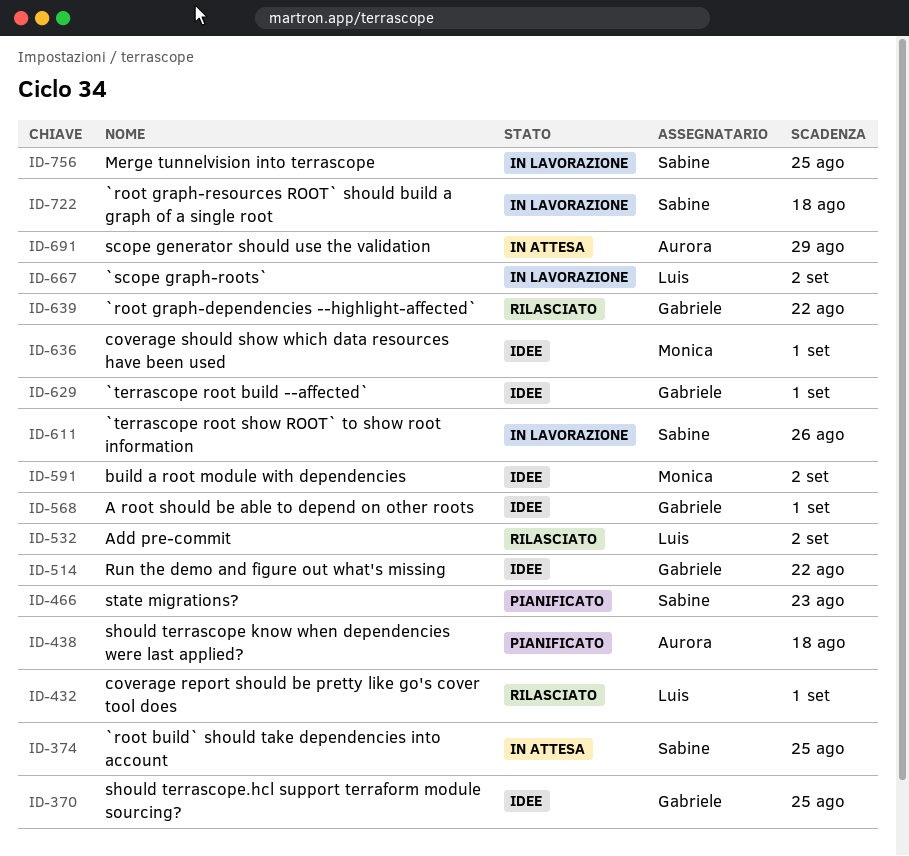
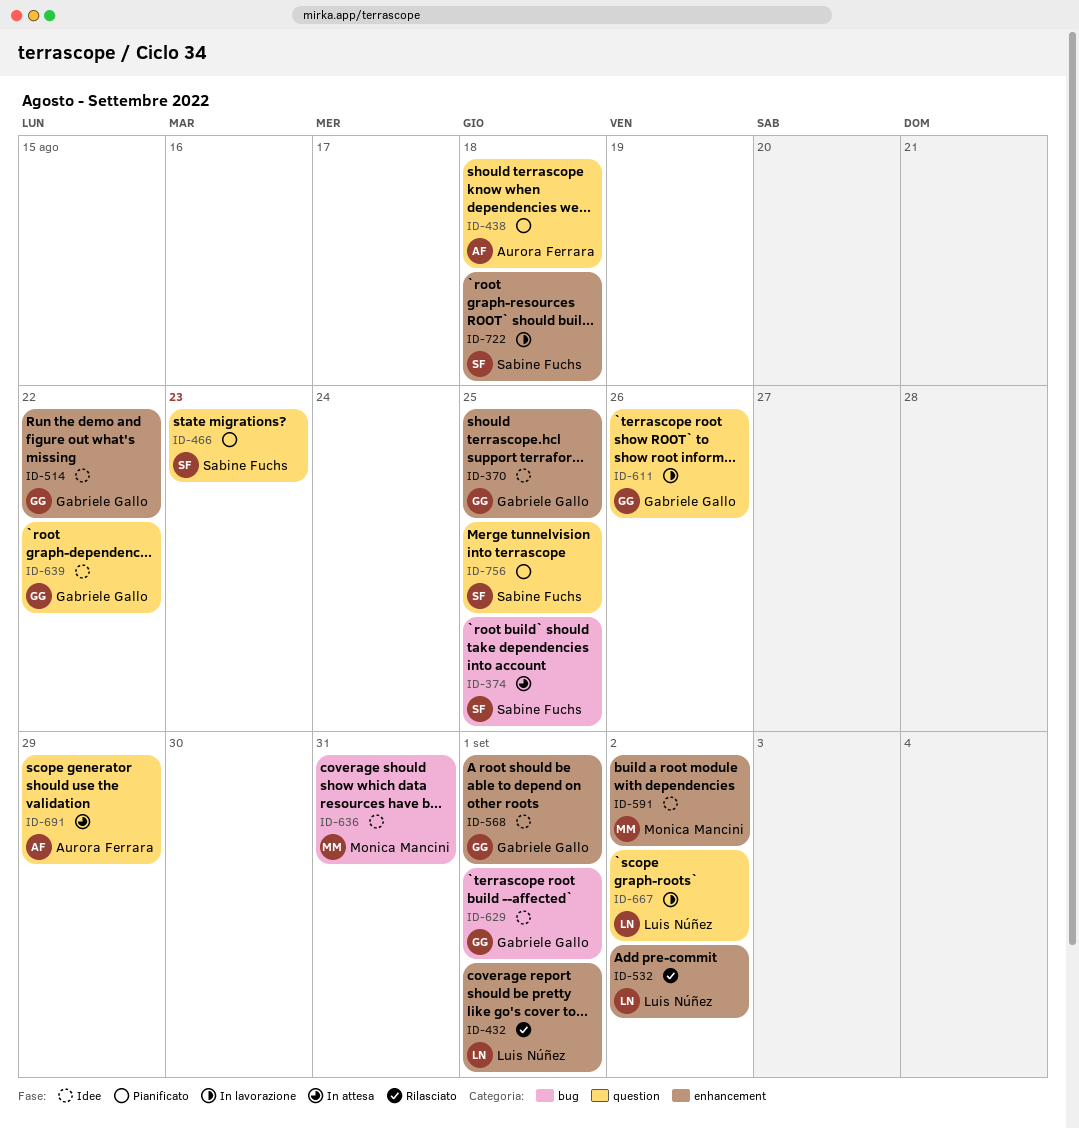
ID-611, owner: Sabine Fuchs -> Gabriele Gallo
ID-636, due: Sep 1 -> Aug 31
ID-639, status: Rilasciato -> Idee
ID-756, status: In lavorazione -> Pianificato

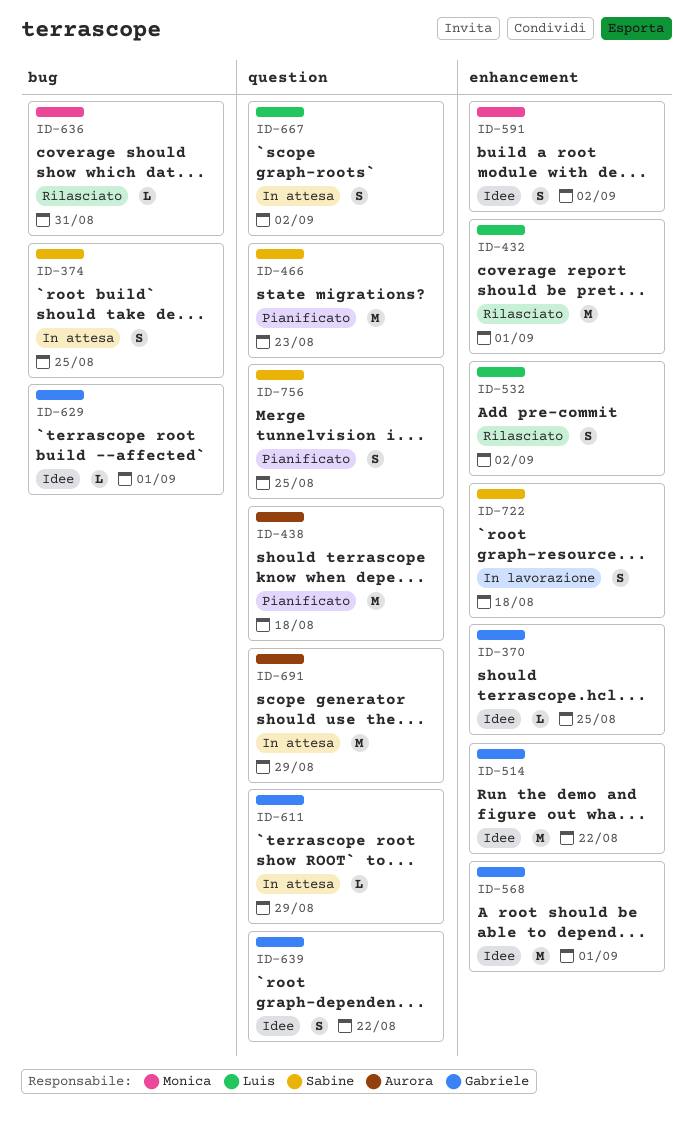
ID-611, status: In lavorazione -> In attesa
ID-611, due: Aug 26 -> Aug 29
ID-636, status: Idee -> Rilasciato
ID-667, status: In lavorazione -> In attesa

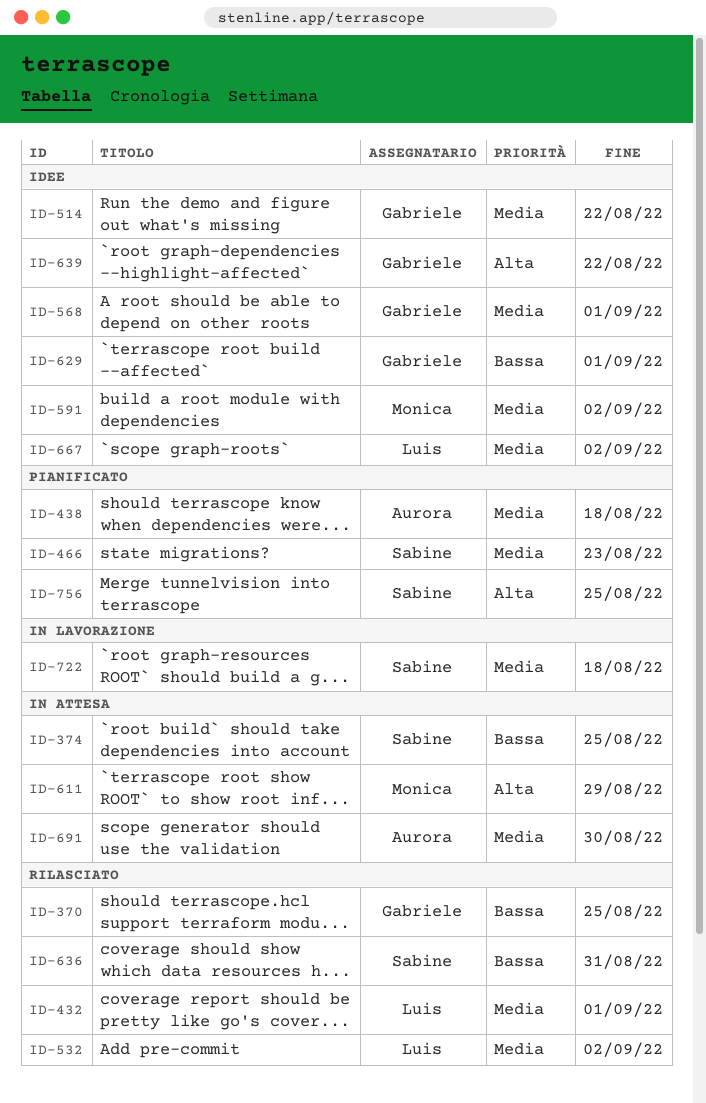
ID-370, status: Idee -> Rilasciato
ID-611, owner: Gabriele -> Monica
ID-636, owner: Monica -> Sabine
ID-667, status: In attesa -> Idee
ID-691, due: Aug 29 -> Aug 30

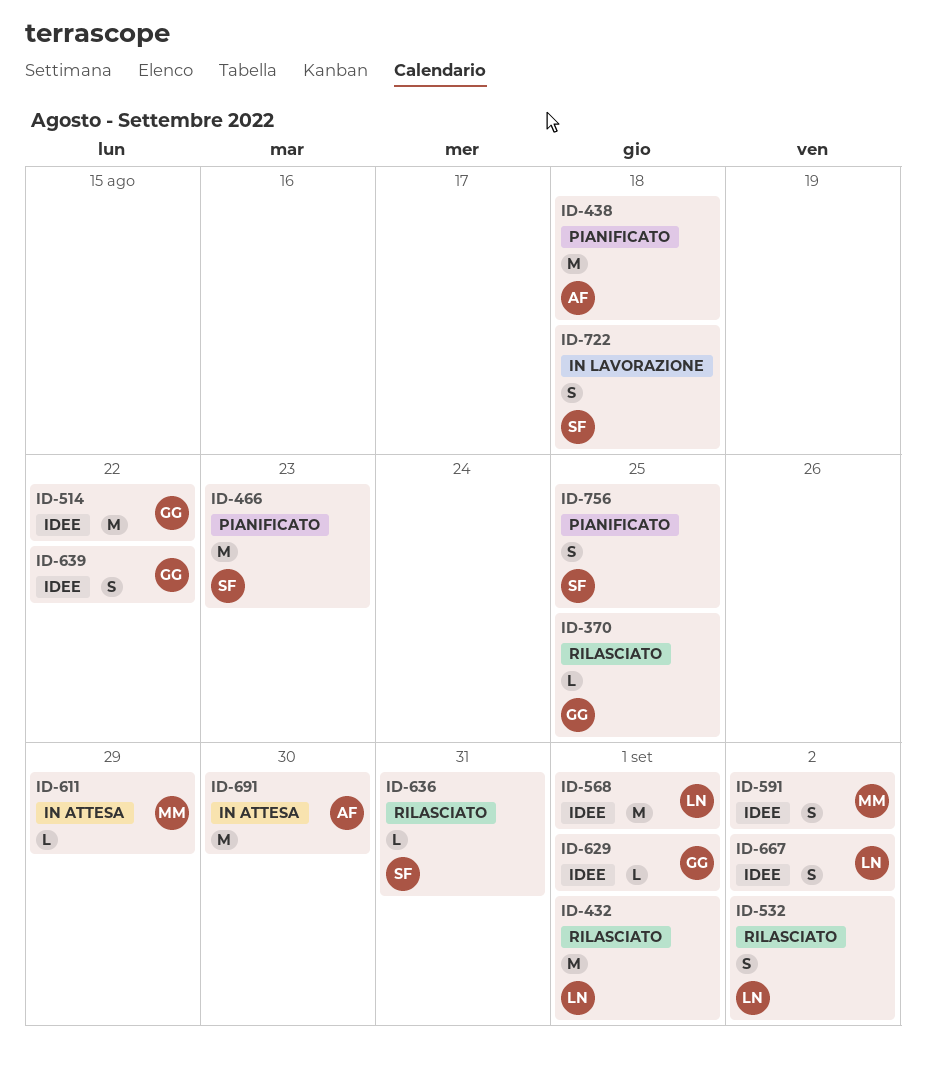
ID-374: present -> none
ID-568, owner: Gabriele -> Luis

